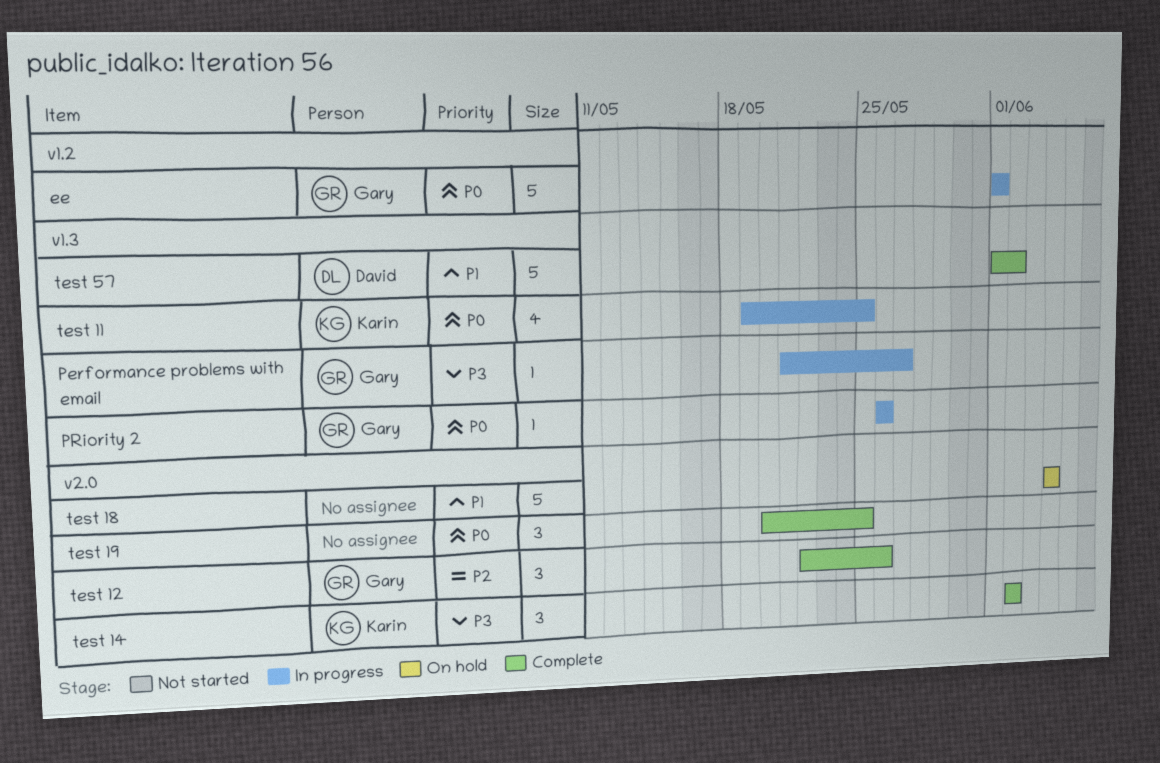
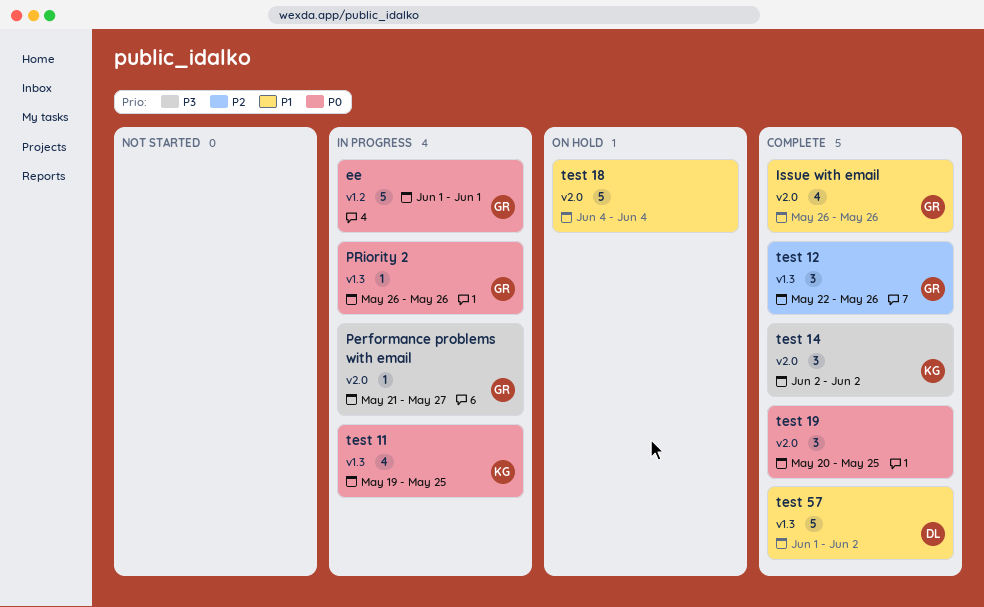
Issue with email: none -> present
Performance problems with email, label: v1.3 -> v2.0
test 12, label: v2.0 -> v1.3

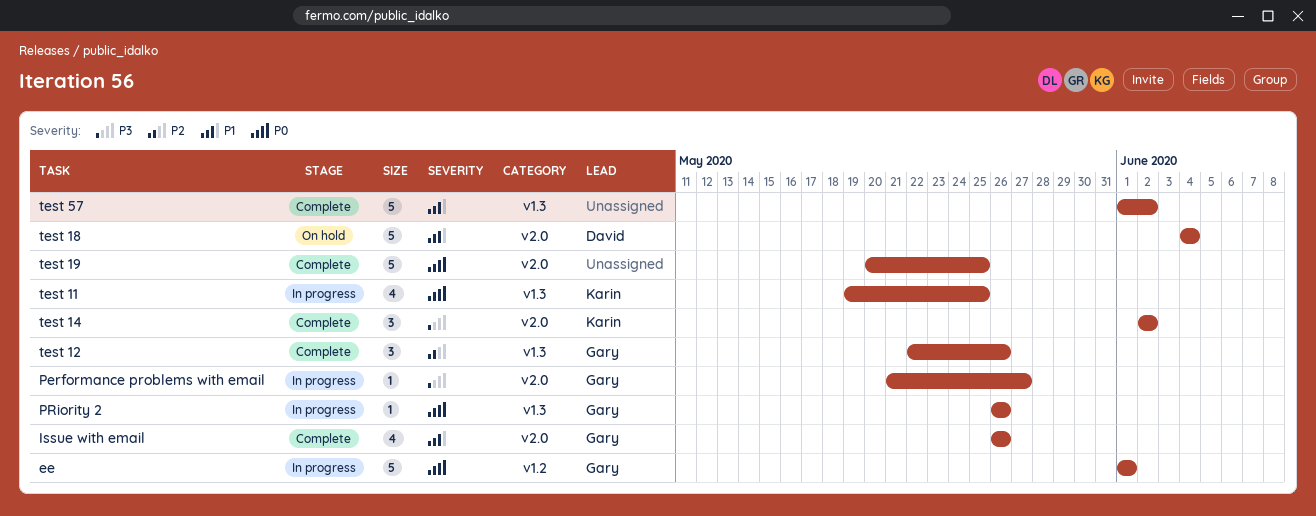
test 18, owner: none -> David
test 19, estimate: 3 -> 5
test 57, owner: David -> none

